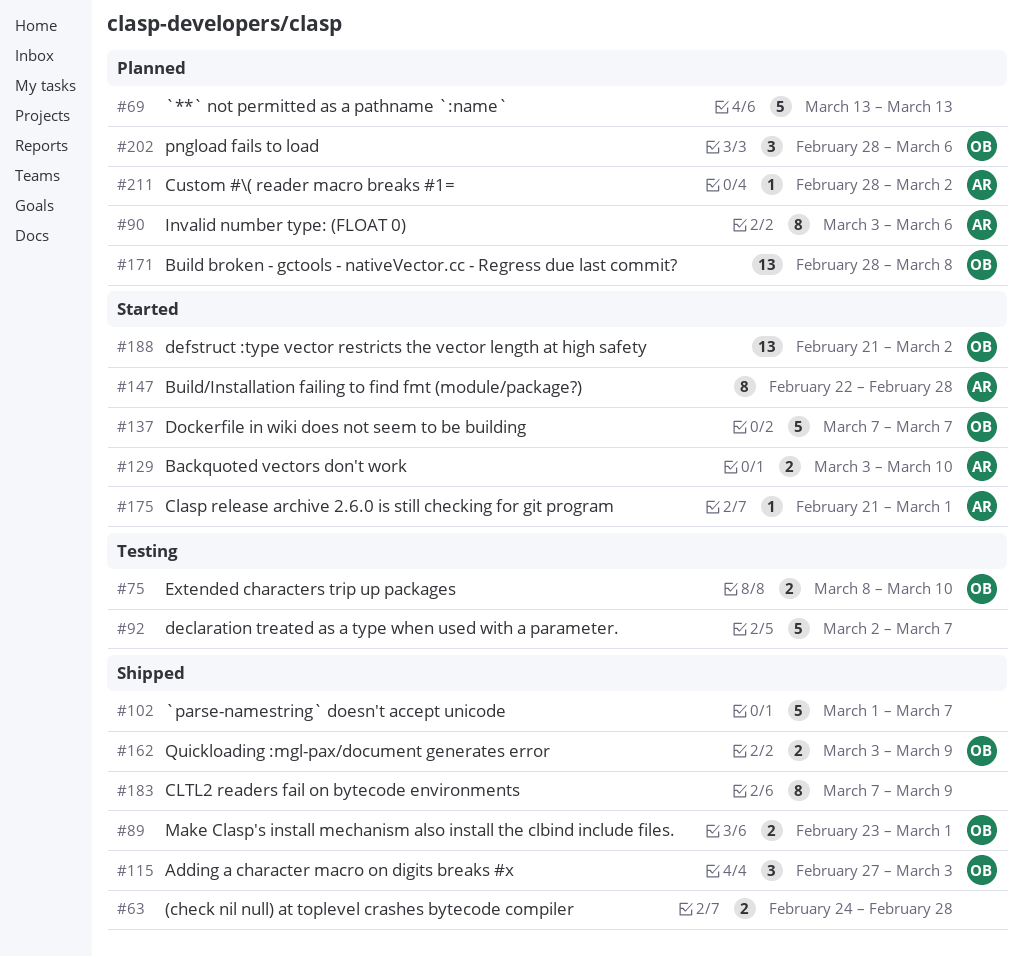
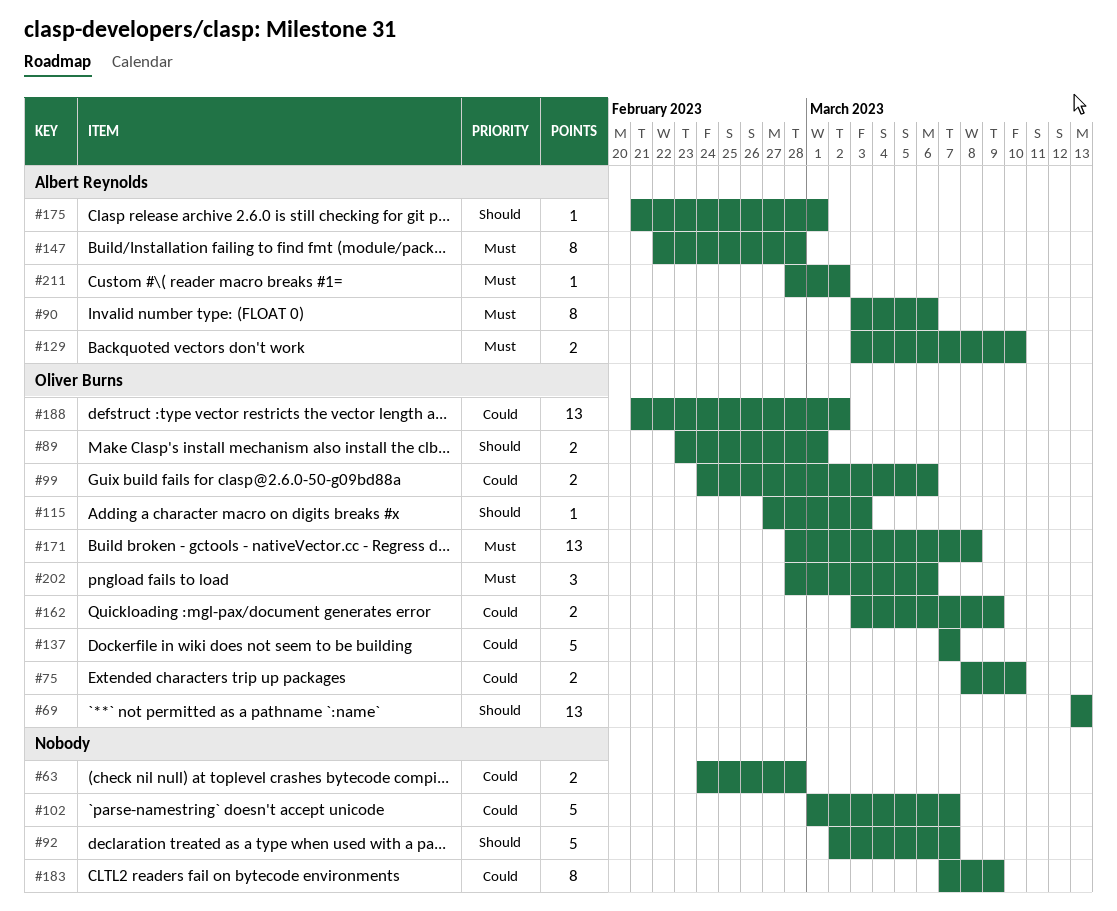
#69, owner: none -> Oliver Burns
#69, estimate: 5 -> 13
#99: none -> present
#115, estimate: 3 -> 1

